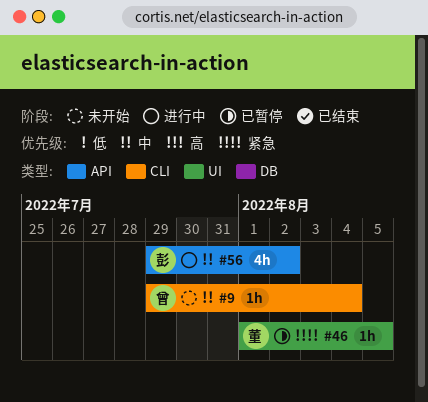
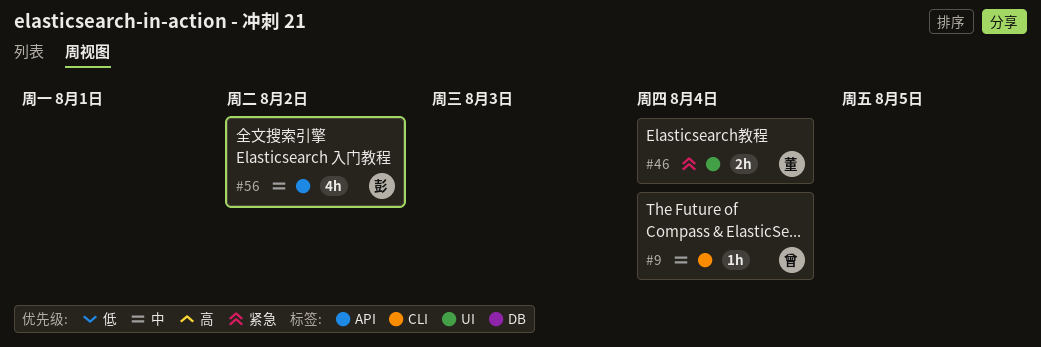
#46, estimate: 1h -> 2h
#46, due: Aug 5 -> Aug 4

